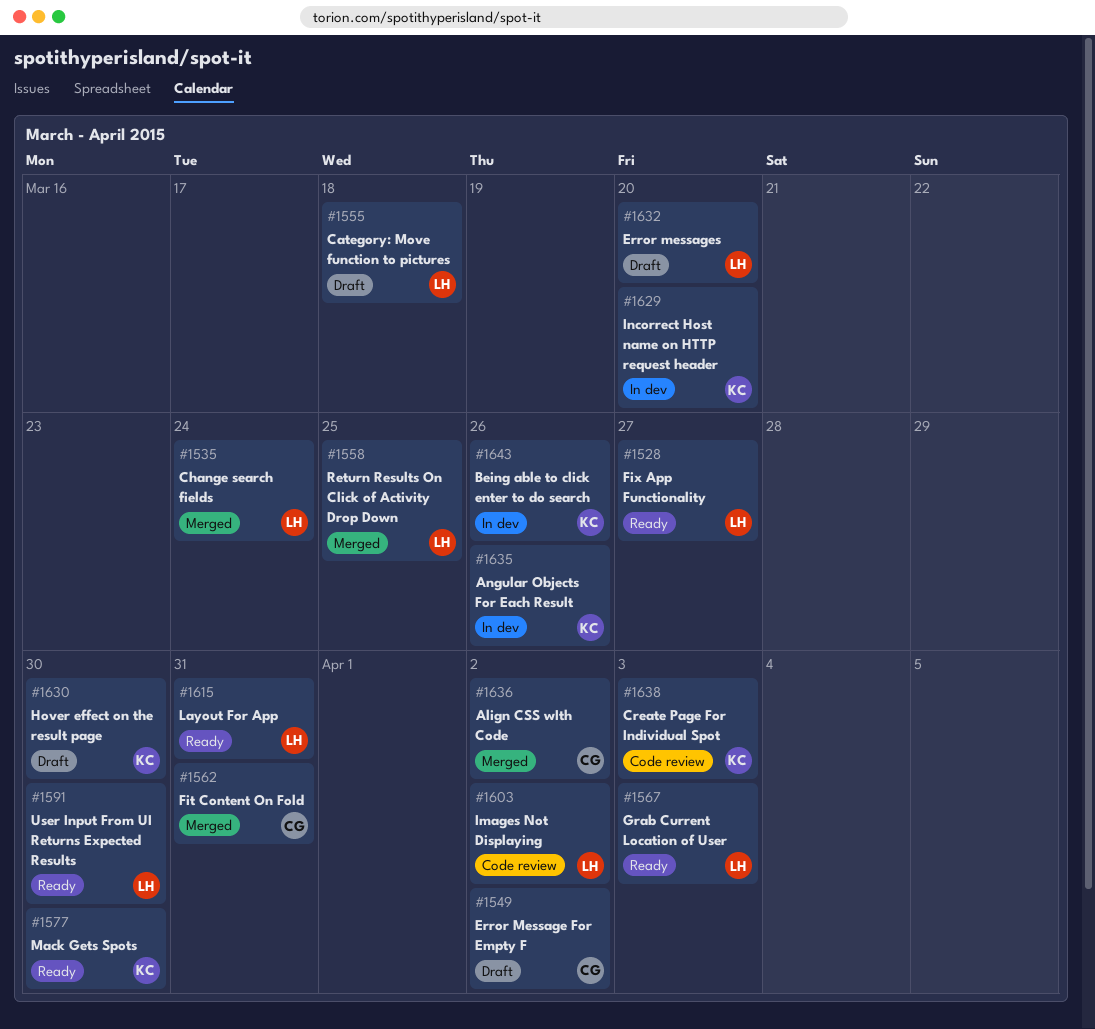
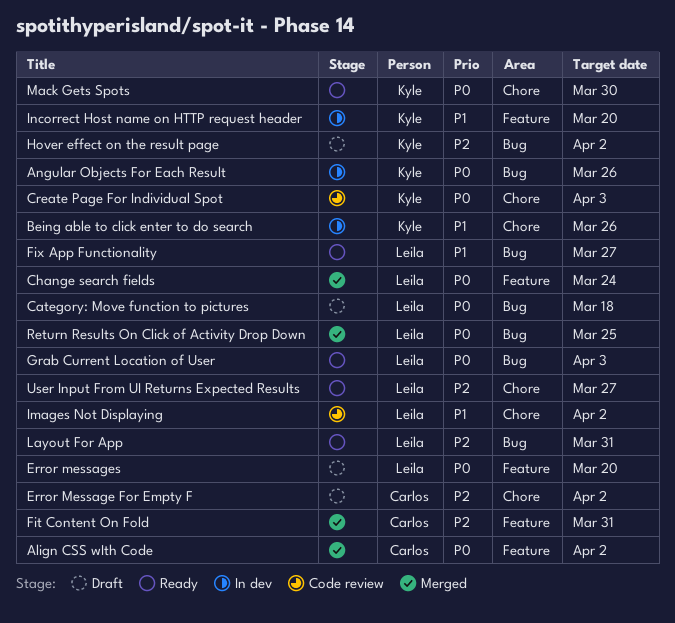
Hover effect on the result page, due: Mar 30 -> Apr 2
User Input From UI Returns Expected Results, due: Mar 30 -> Mar 27

